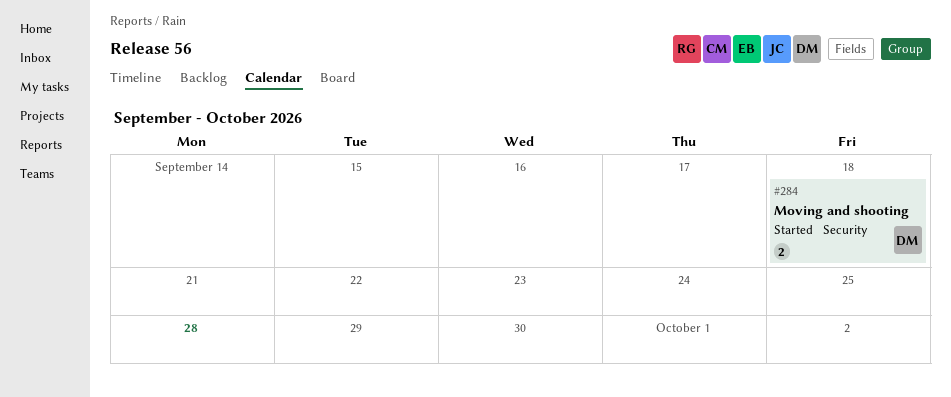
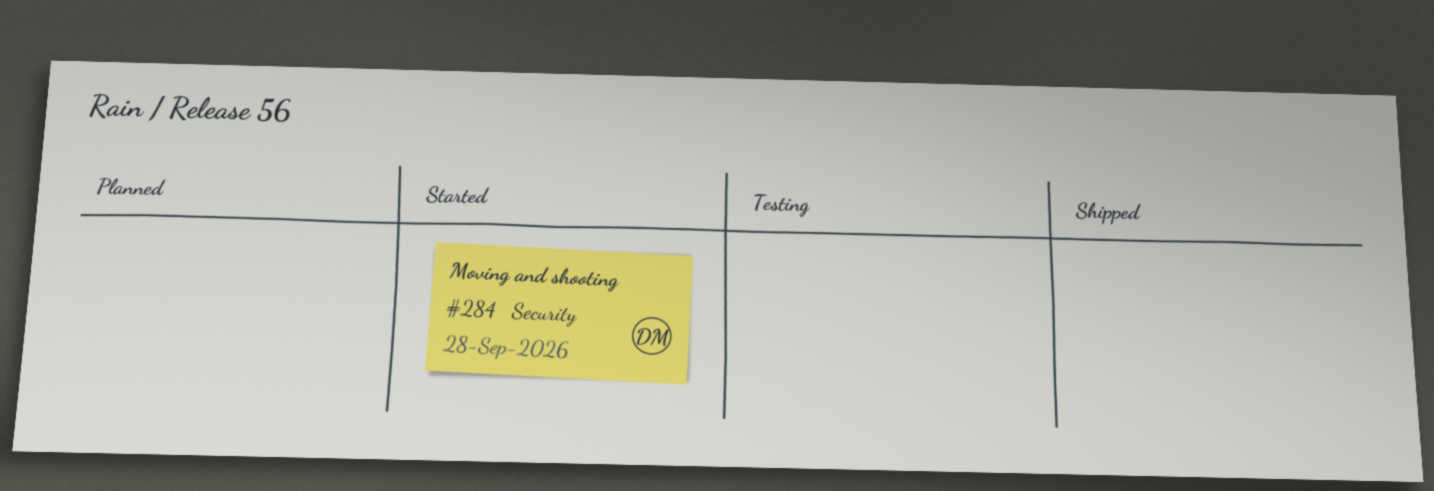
#284, due: Sep 18 -> Sep 28

